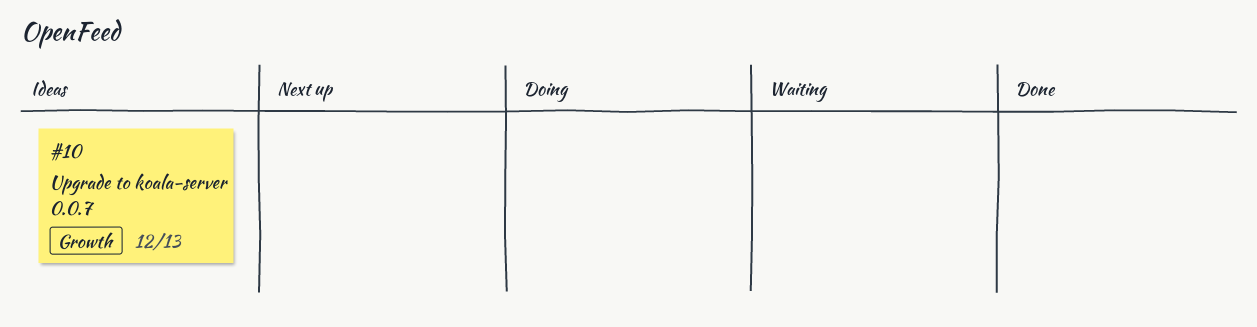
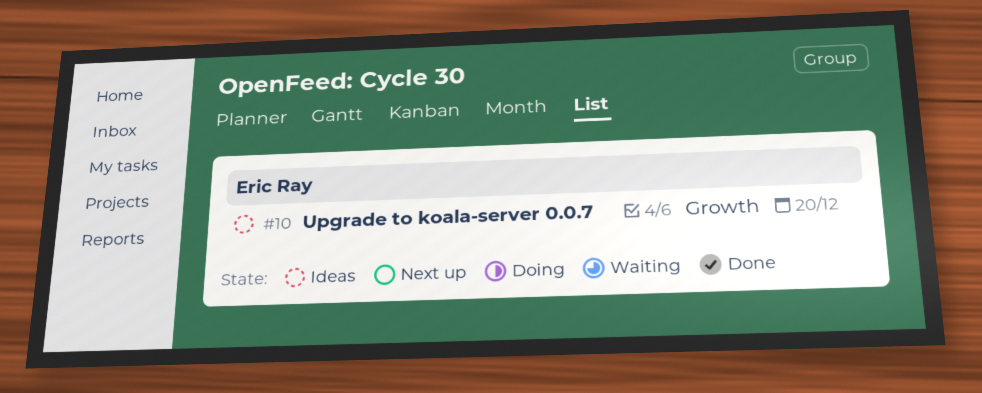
#10, due: Dec 13 -> Dec 20

